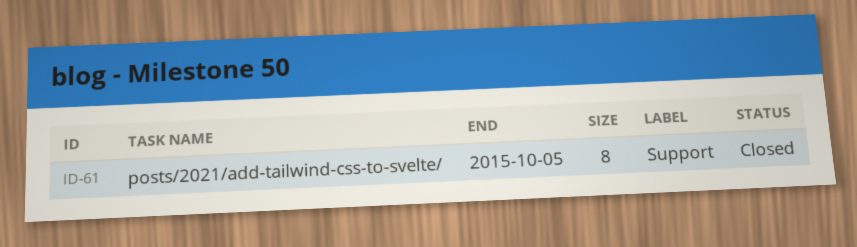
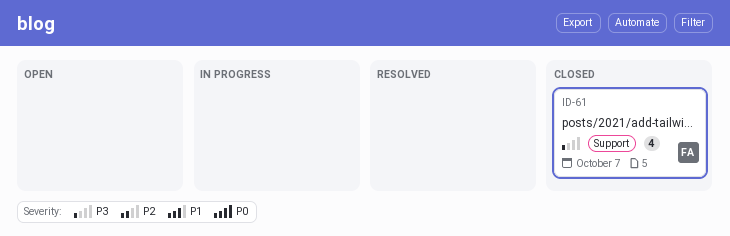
ID-61, estimate: 8 -> 4
ID-61, due: Oct 5 -> Oct 7

